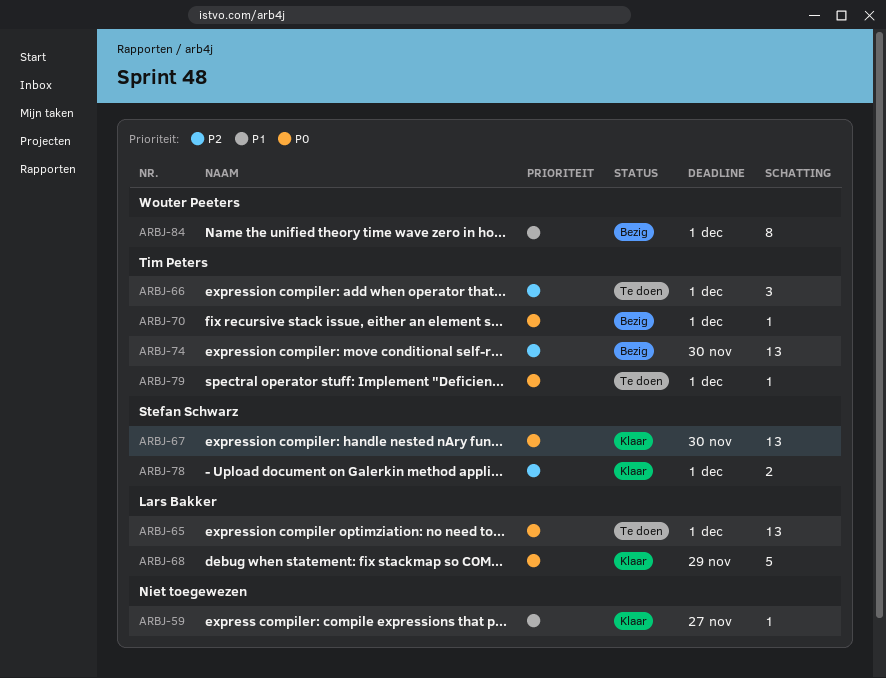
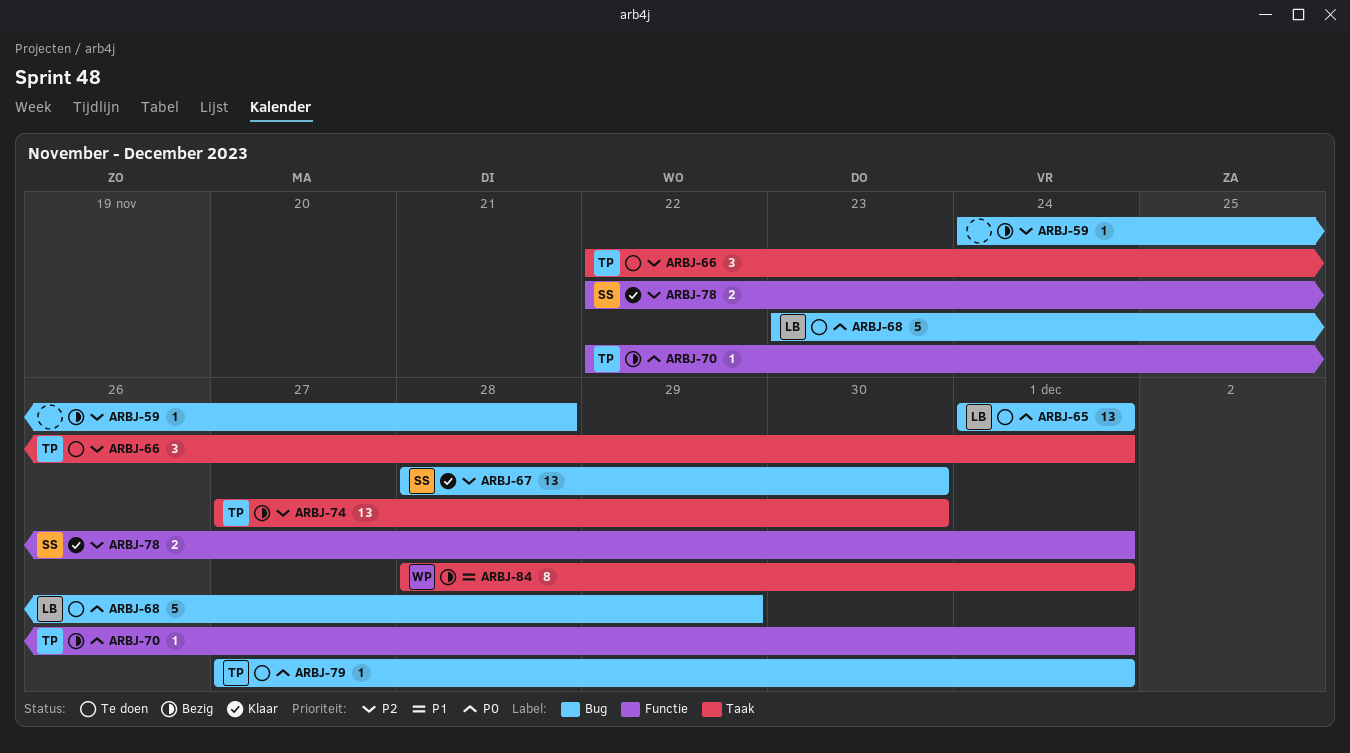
ARBJ-59, status: Klaar -> Bezig
ARBJ-59, priority: P1 -> P2
ARBJ-59, due: Nov 27 -> Nov 28
ARBJ-67, priority: P0 -> P2
ARBJ-68, status: Klaar -> Te doen

